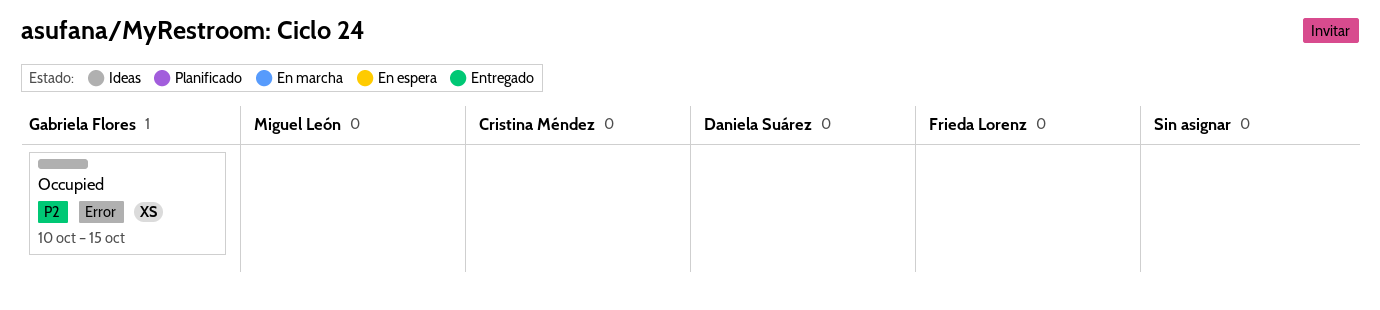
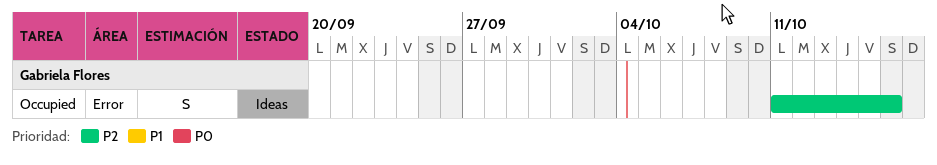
Occupied, estimate: XS -> S
Occupied, start: Oct 10 -> Oct 11
Occupied, due: Oct 15 -> Oct 16

